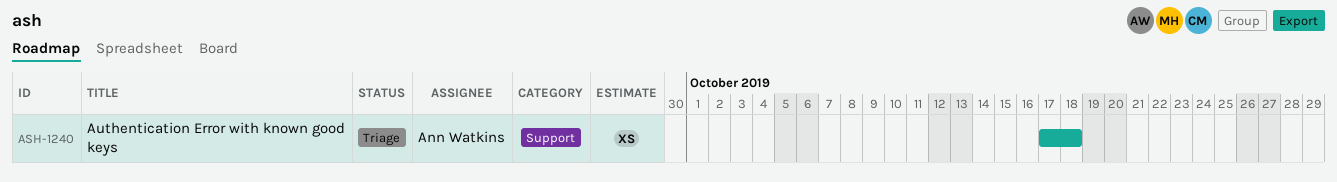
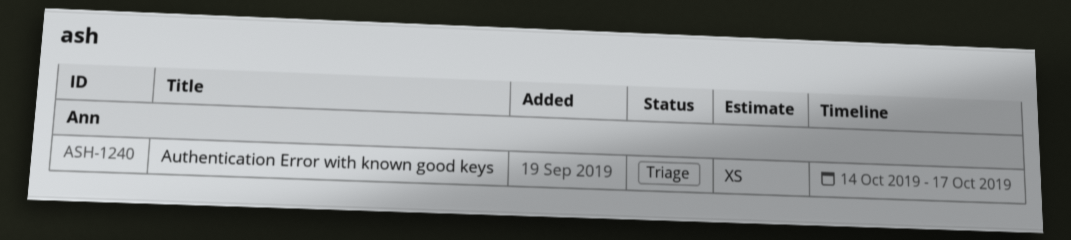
ASH-1240, start: Oct 17 -> Oct 14
ASH-1240, due: Oct 18 -> Oct 17

